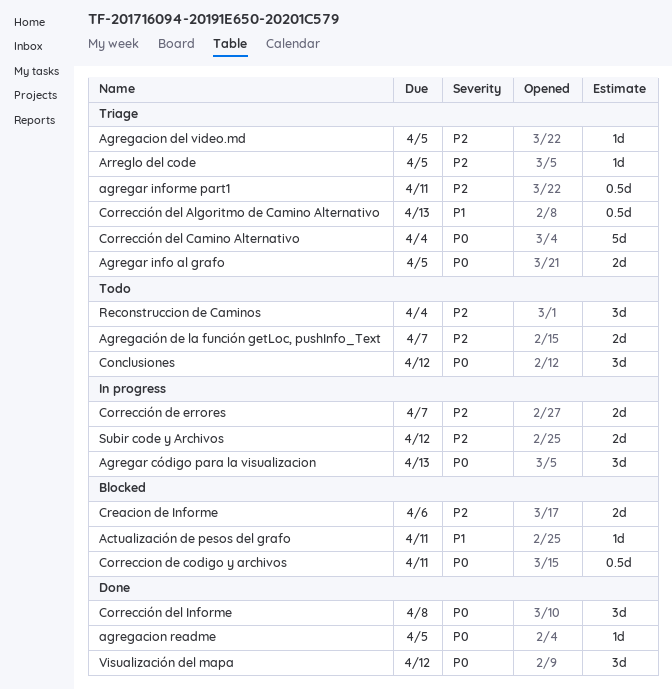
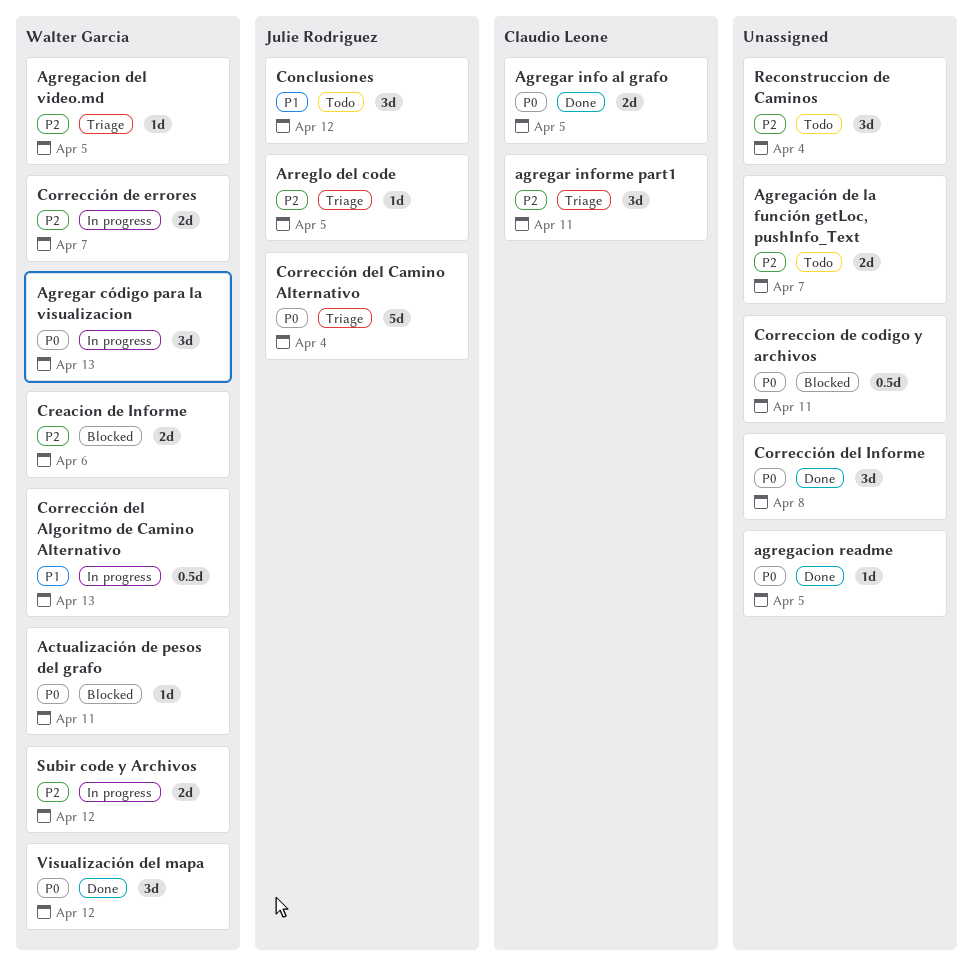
Actualización de pesos del grafo, priority: P1 -> P0
Agregar info al grafo, status: Triage -> Done
agregar informe part1, estimate: 0.5d -> 3d
Conclusiones, priority: P0 -> P1
Corrección del Algoritmo de Camino Alternativo, status: Triage -> In progress

